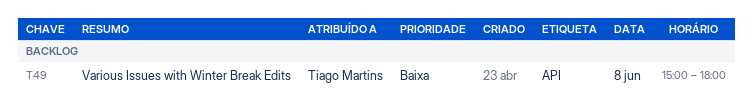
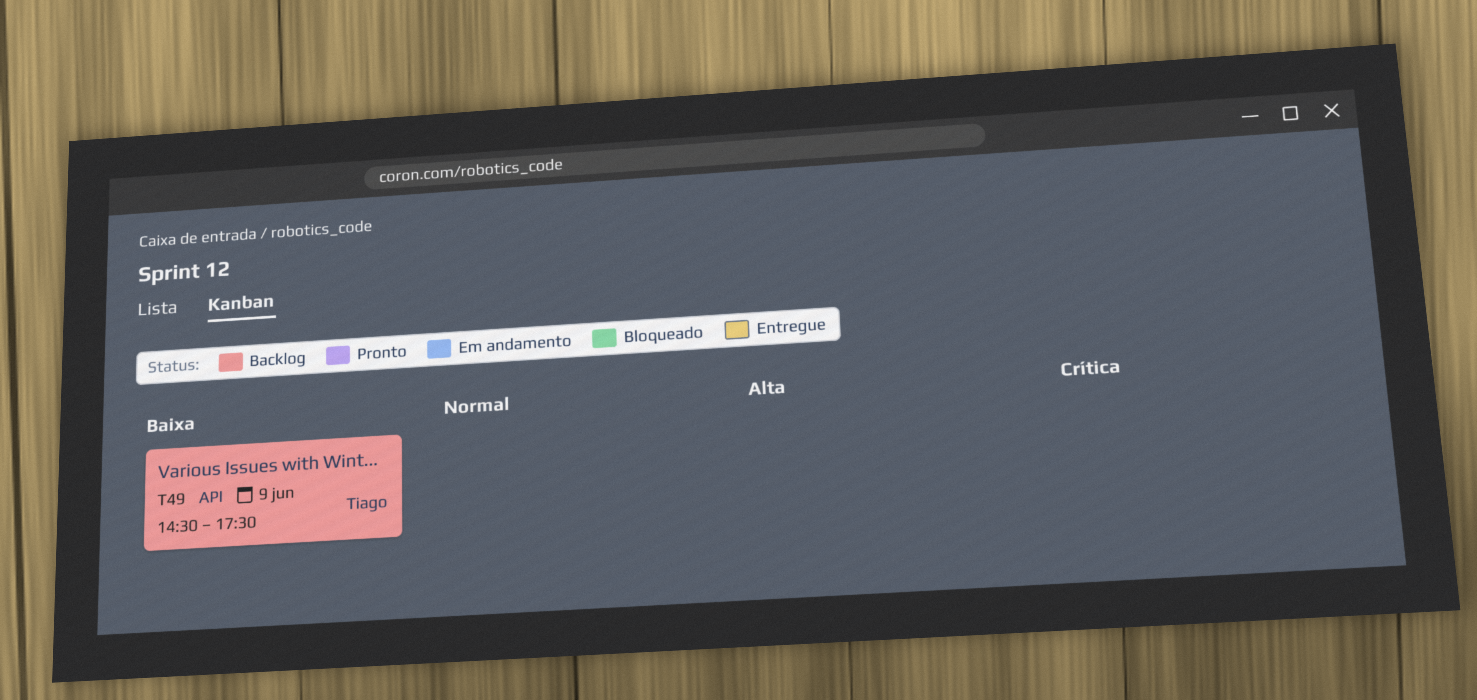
T49, day: Jun 8 -> Jun 9
T49, begins: 15:00 -> 14:30
T49, ends: 18:00 -> 17:30

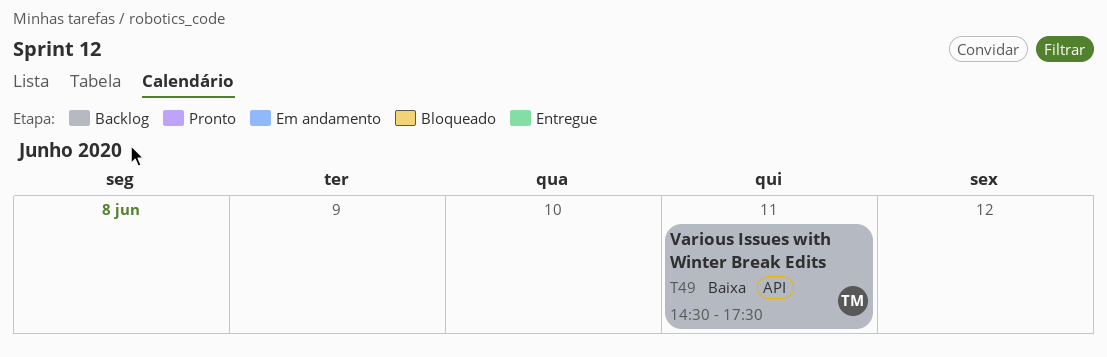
T49, day: Jun 9 -> Jun 11

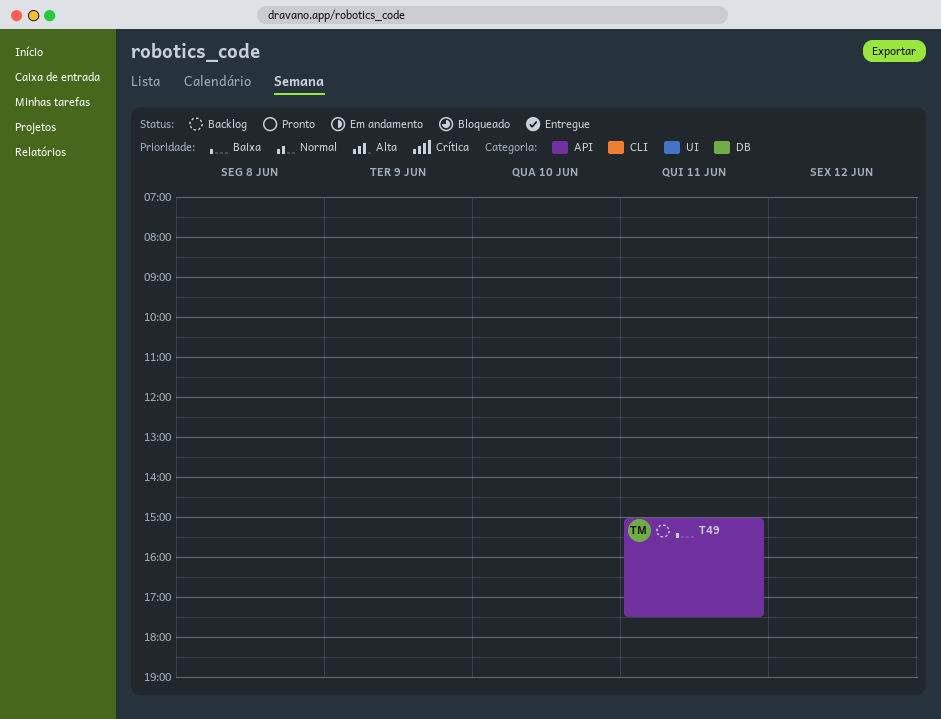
T49, begins: 14:30 -> 15:00

